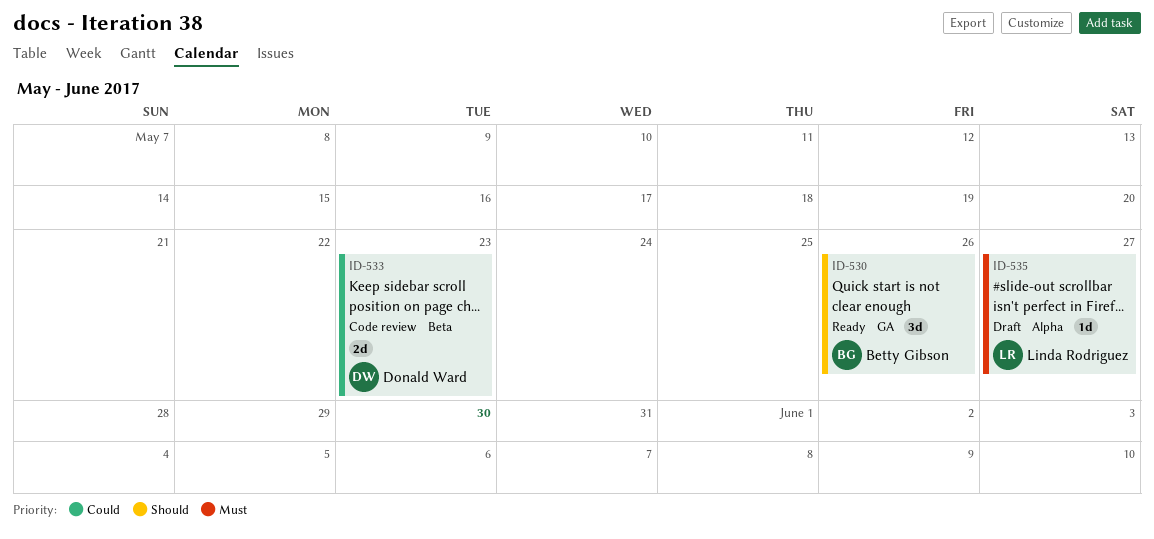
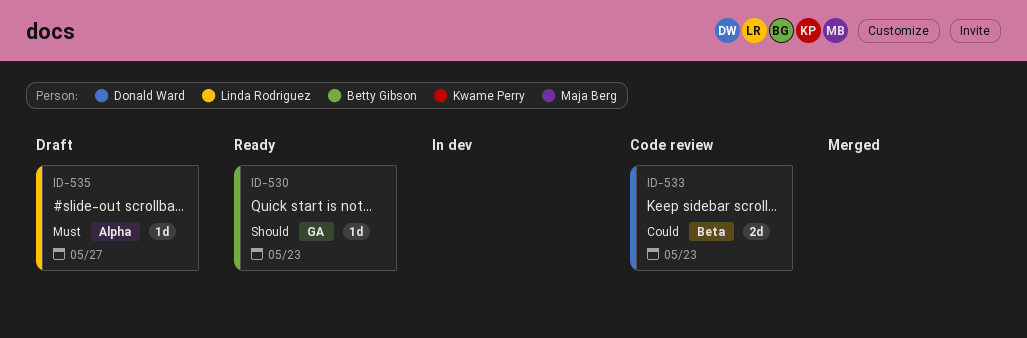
ID-530, estimate: 3d -> 1d
ID-530, due: May 26 -> May 23

